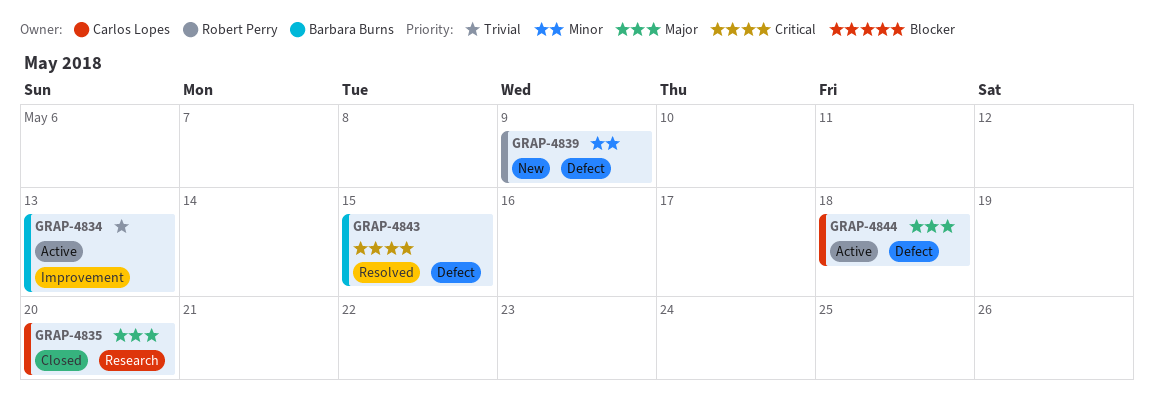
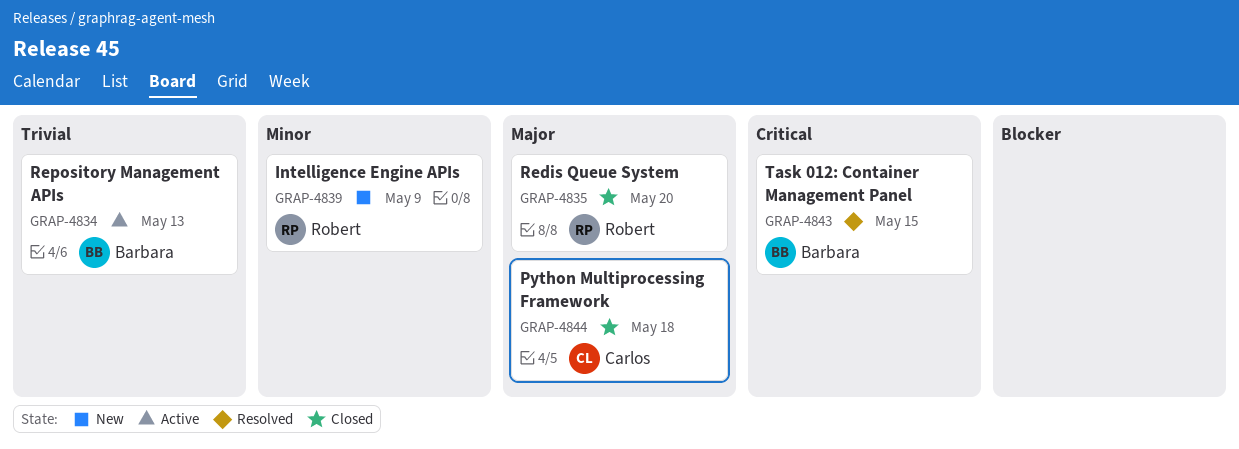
GRAP-4835, owner: Carlos Lopes -> Robert Perry
GRAP-4844, status: Active -> Closed

